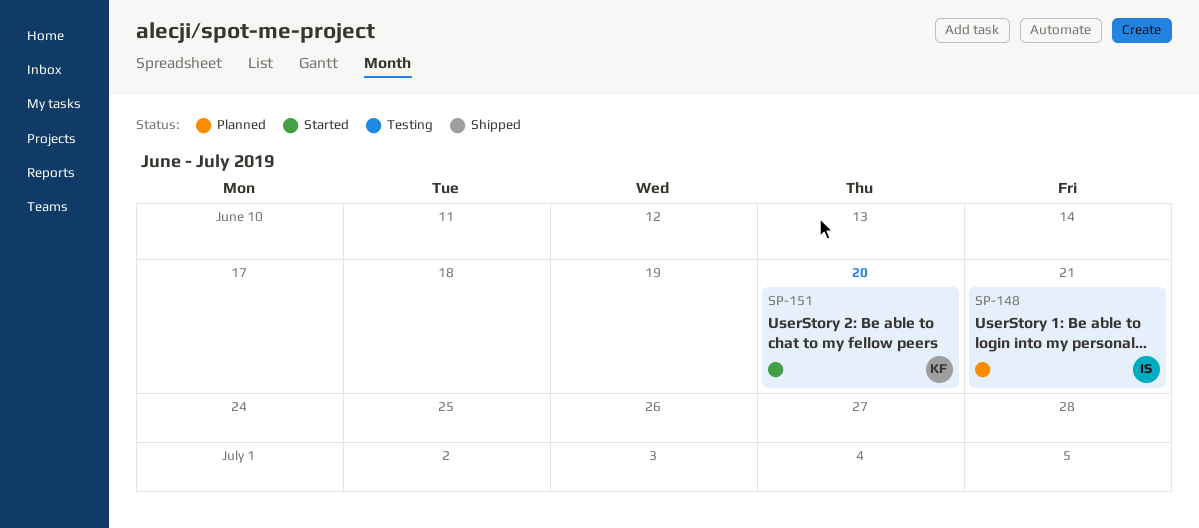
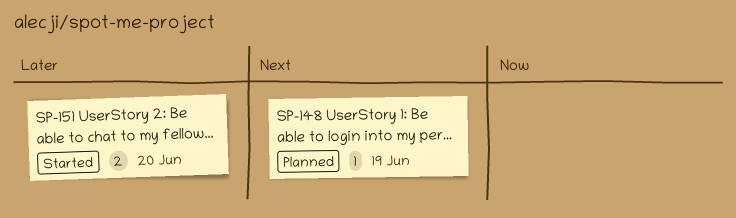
SP-148, due: Jun 21 -> Jun 19

